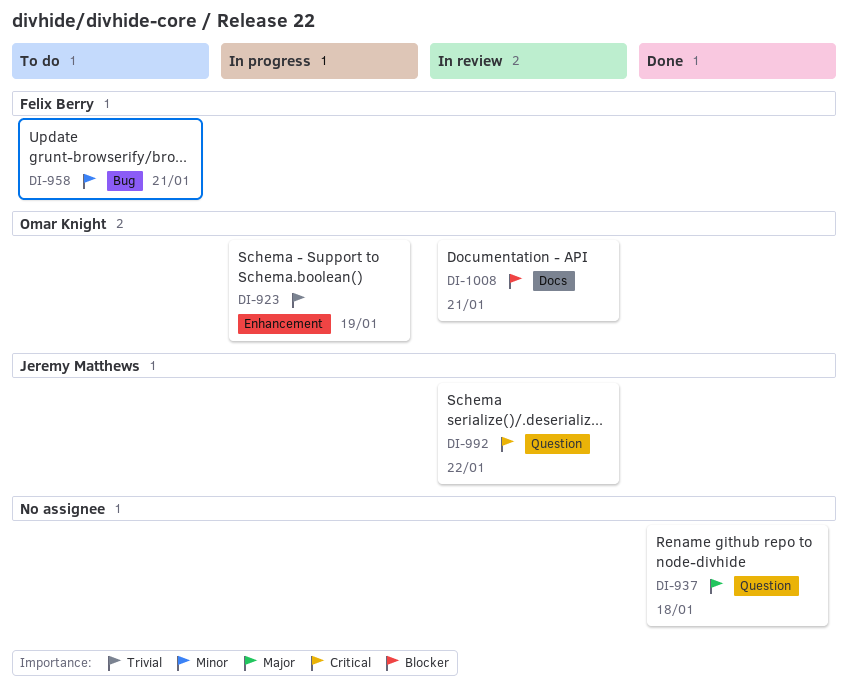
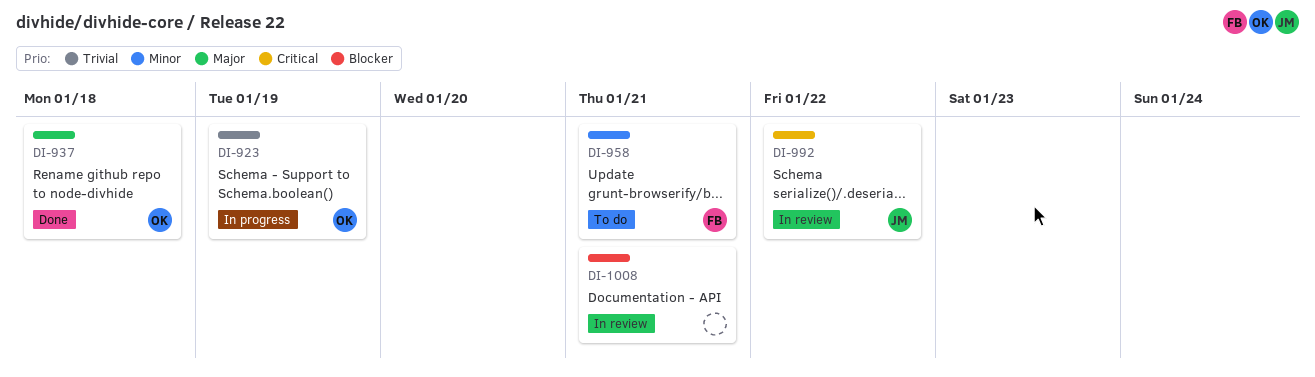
DI-937, owner: none -> Omar Knight
DI-1008, owner: Omar Knight -> none

